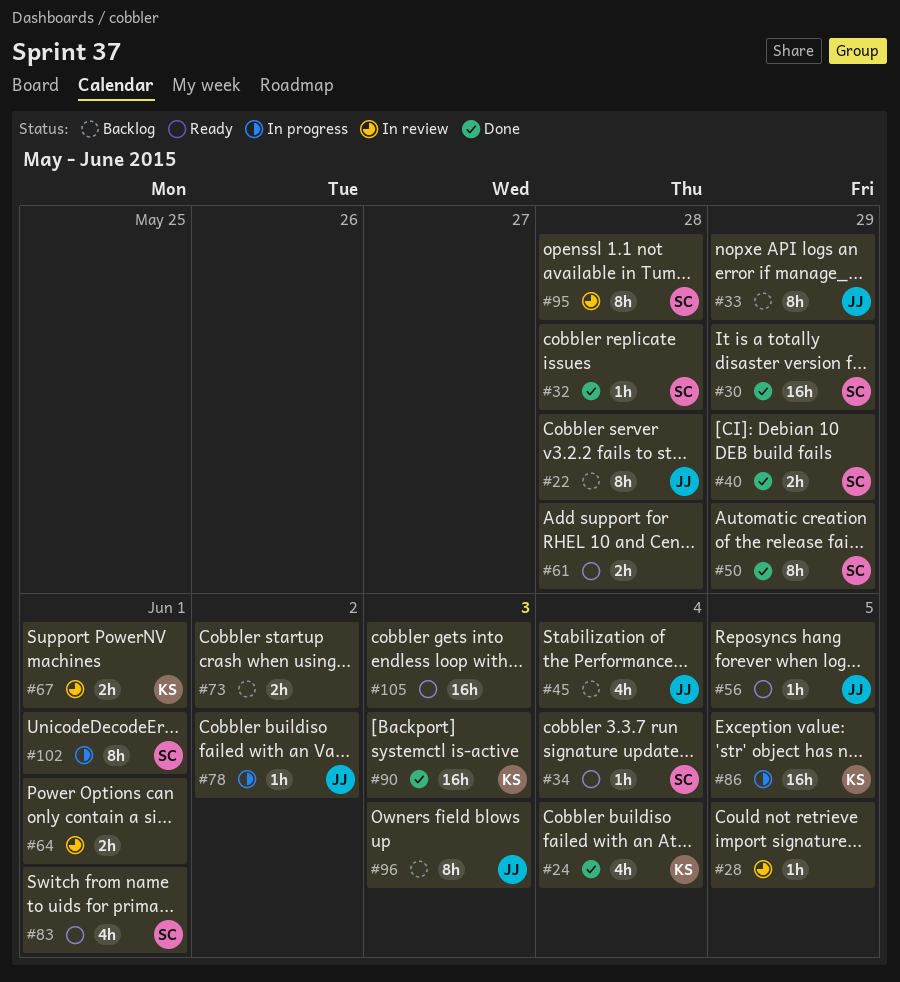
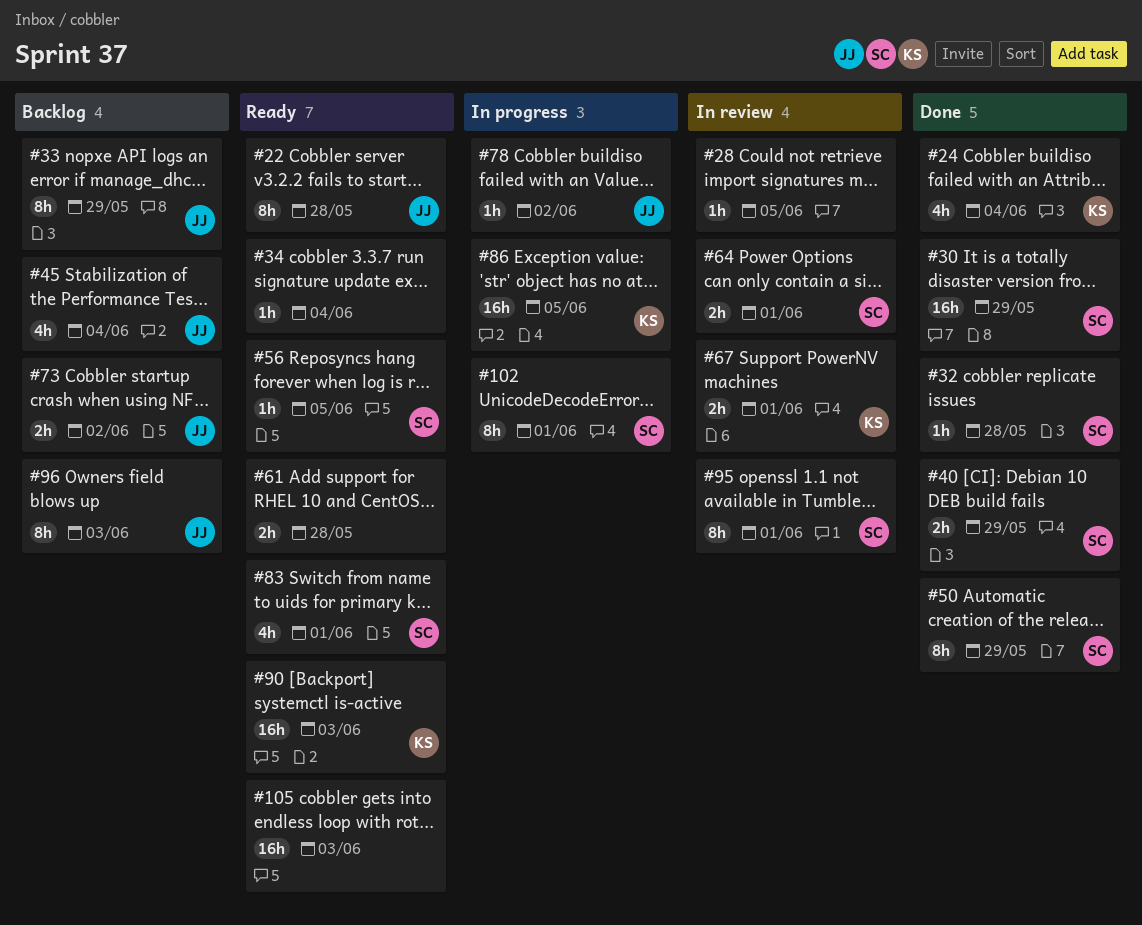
#22, status: Backlog -> Ready
#34, owner: SC -> none
#56, owner: JJ -> SC
#64, owner: none -> SC
#73, owner: none -> JJ
#90, status: Done -> Ready
#95, due: May 28 -> Jun 1

